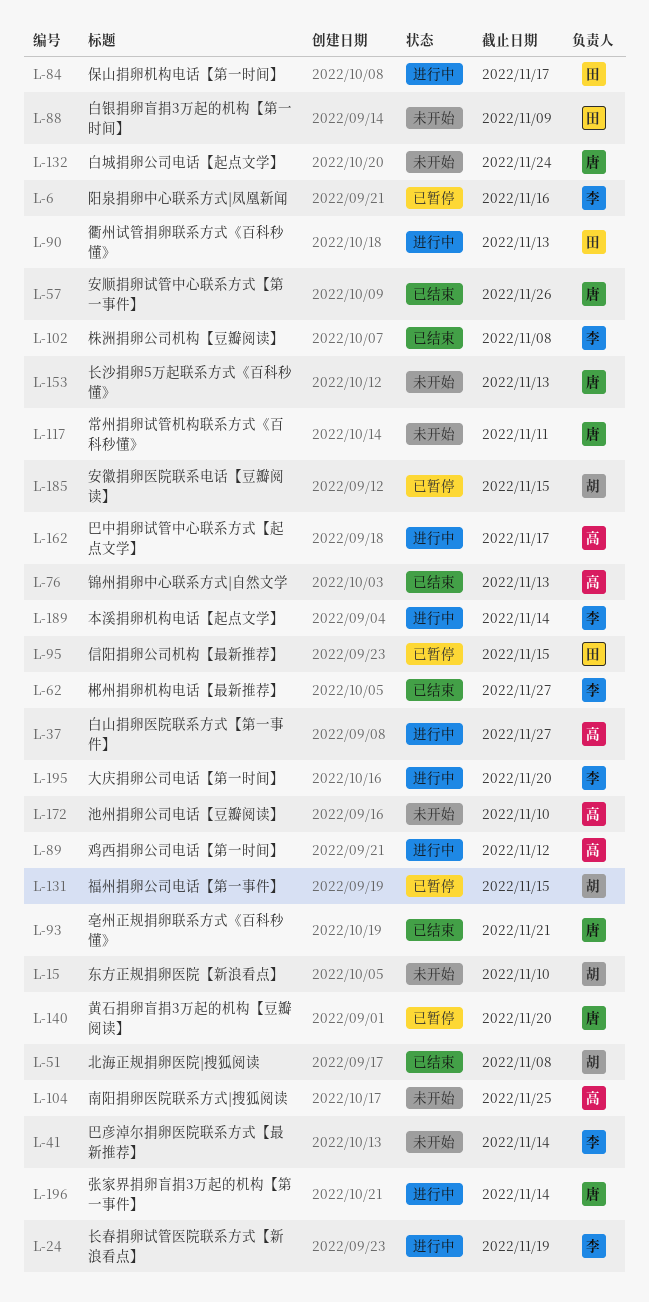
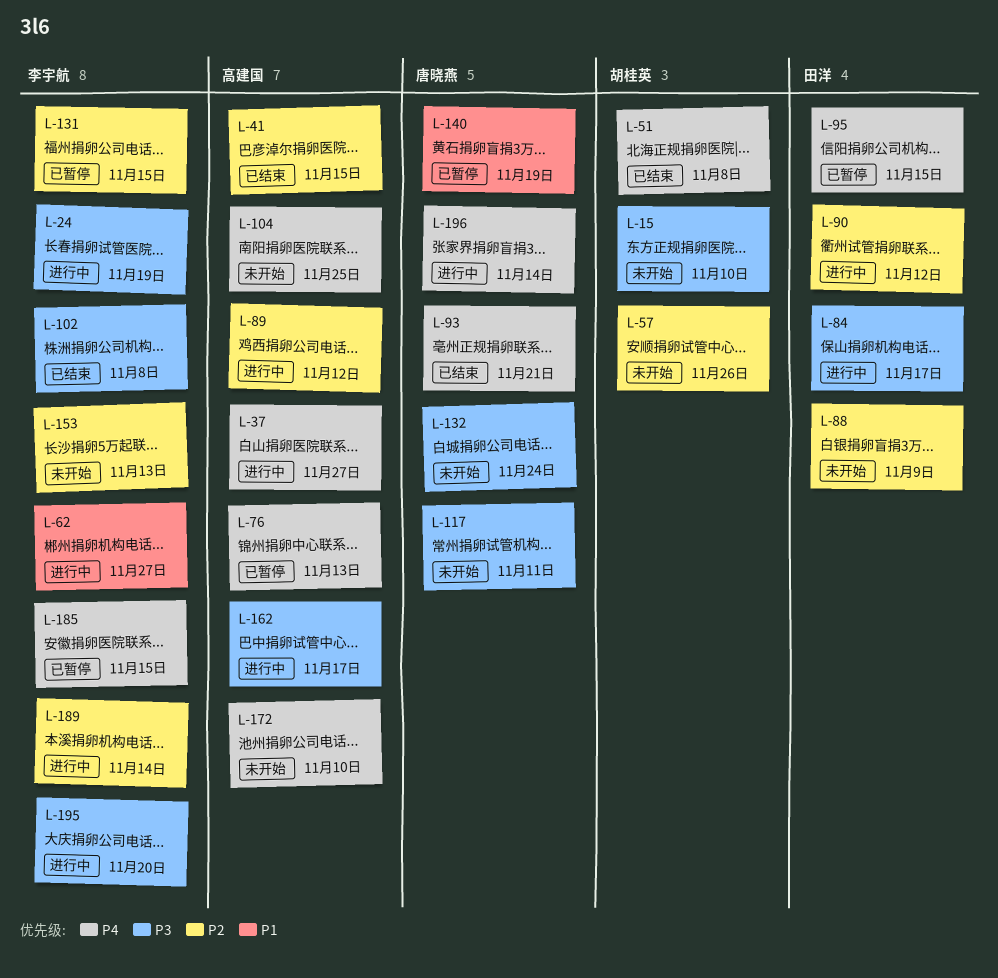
L-6: present -> none
L-41, status: 未开始 -> 已结束
L-41, owner: 李宇航 -> 高建国
L-41, due: Nov 14 -> Nov 15
L-57, status: 已结束 -> 未开始
L-57, owner: 唐晓燕 -> 胡桂英
L-62, status: 已结束 -> 进行中
L-76, status: 已结束 -> 已暂停
L-90, due: Nov 13 -> Nov 12
L-131, owner: 胡桂英 -> 李宇航
L-140, due: Nov 20 -> Nov 19
L-153, owner: 唐晓燕 -> 李宇航
L-185, owner: 胡桂英 -> 李宇航

